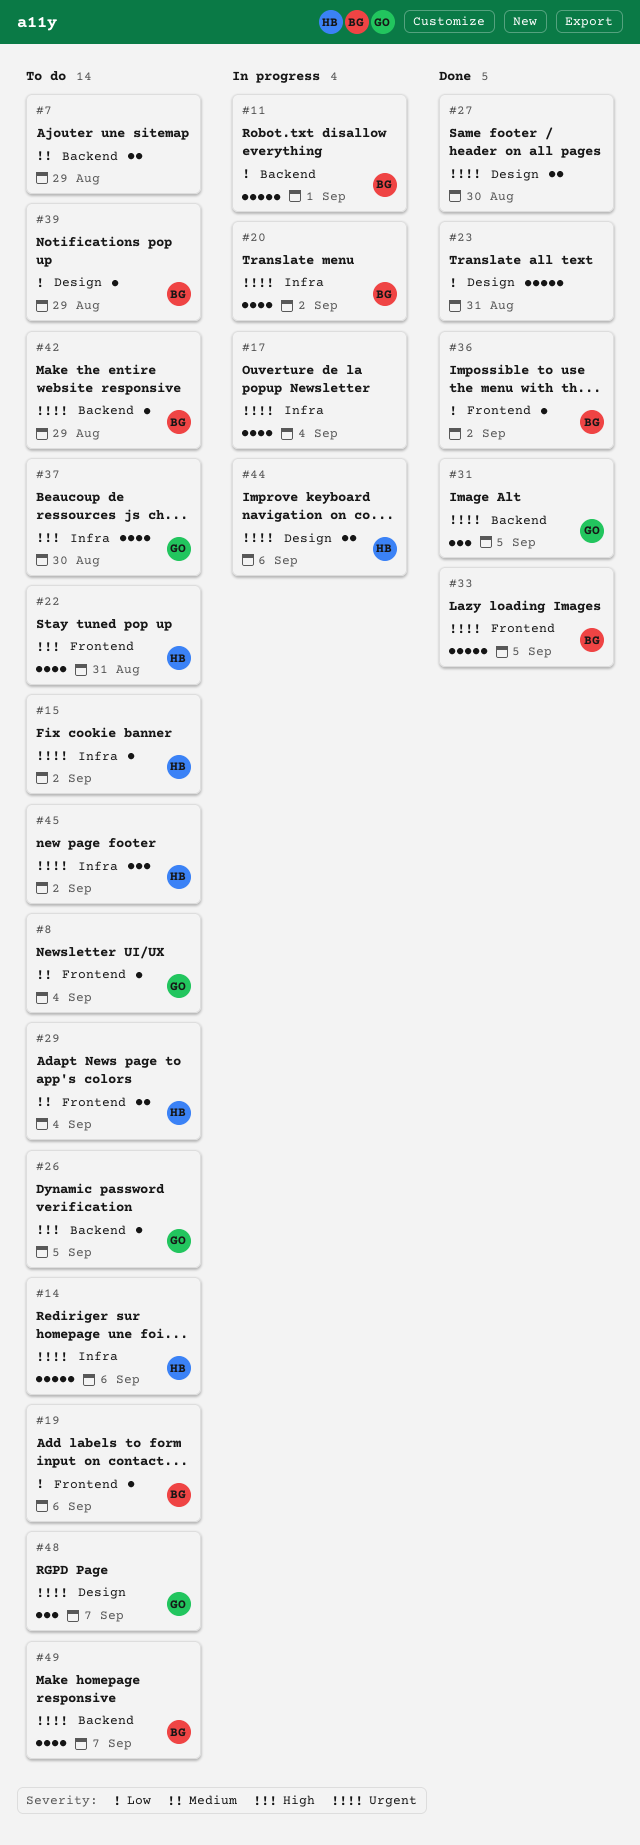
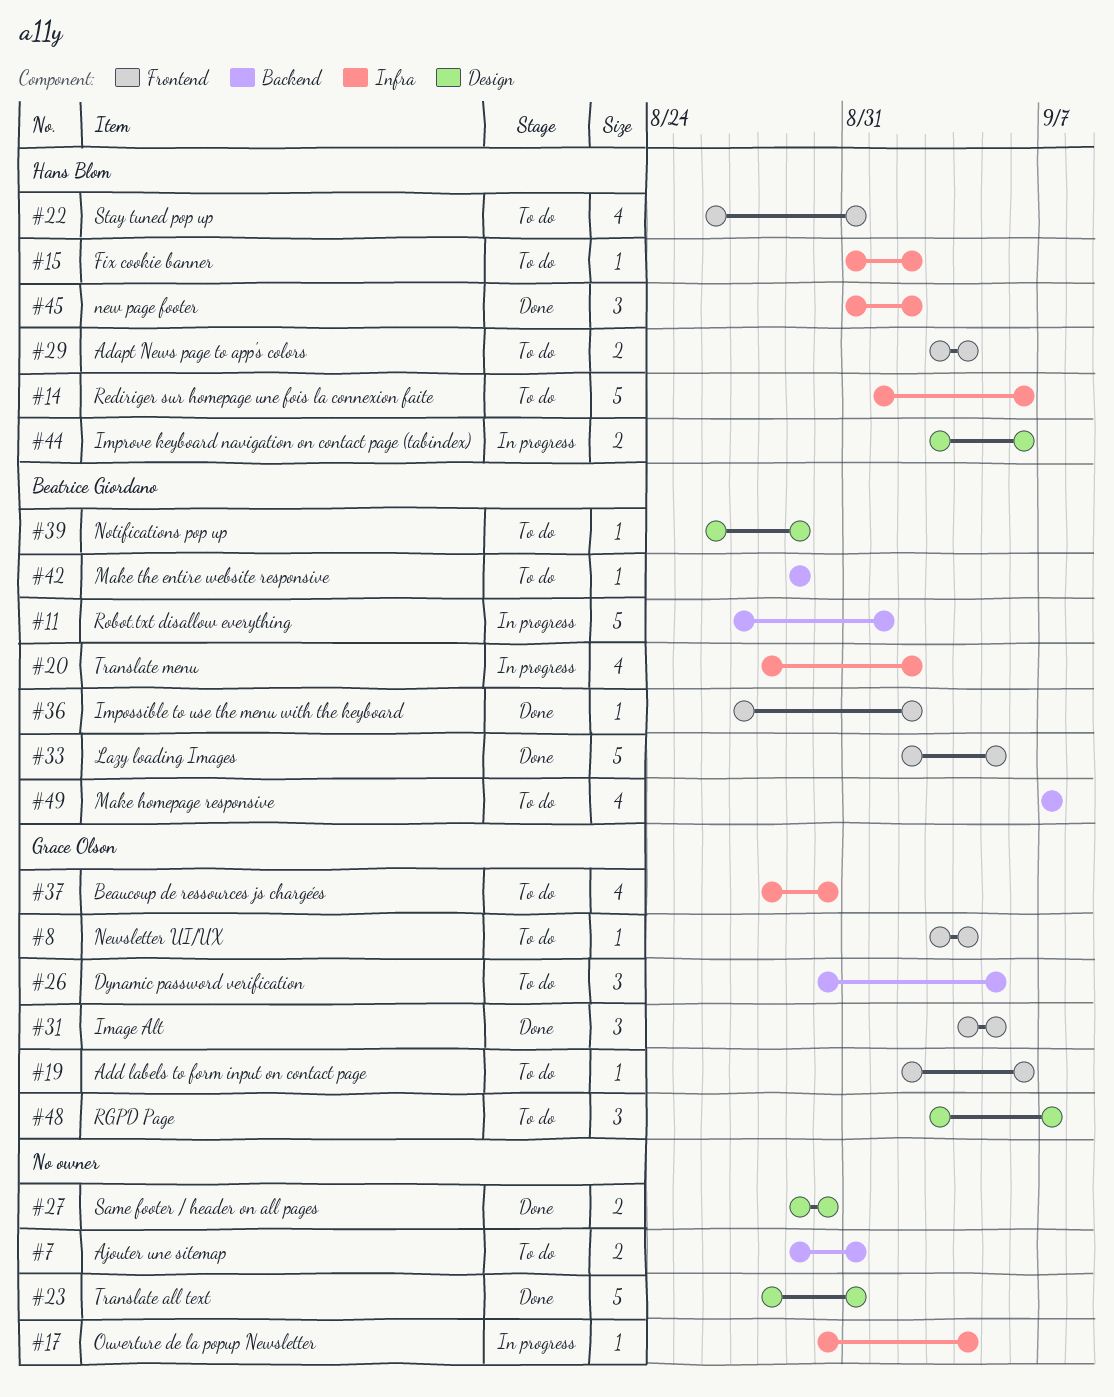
#7, due: Aug 29 -> Aug 31
#17, estimate: 4 -> 1
#19, owner: Beatrice Giordano -> Grace Olson
#26, estimate: 1 -> 3
#31, label: Backend -> Frontend
#45, status: To do -> Done

